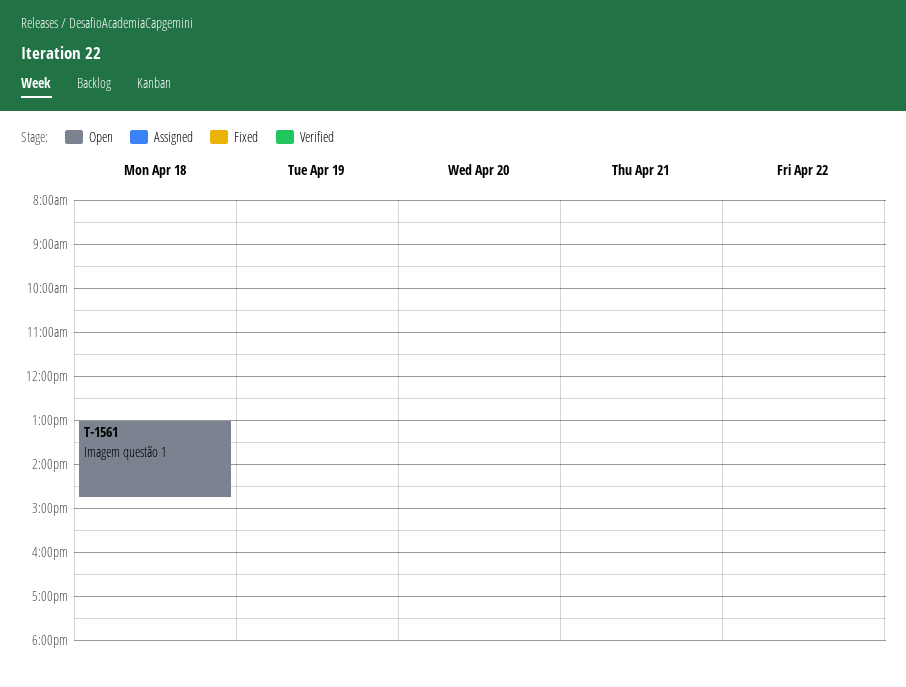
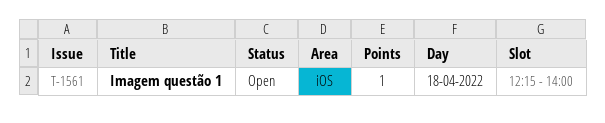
T-1561, begins: 13:00 -> 12:15
T-1561, ends: 14:45 -> 14:00

